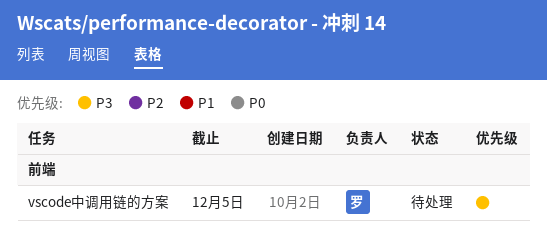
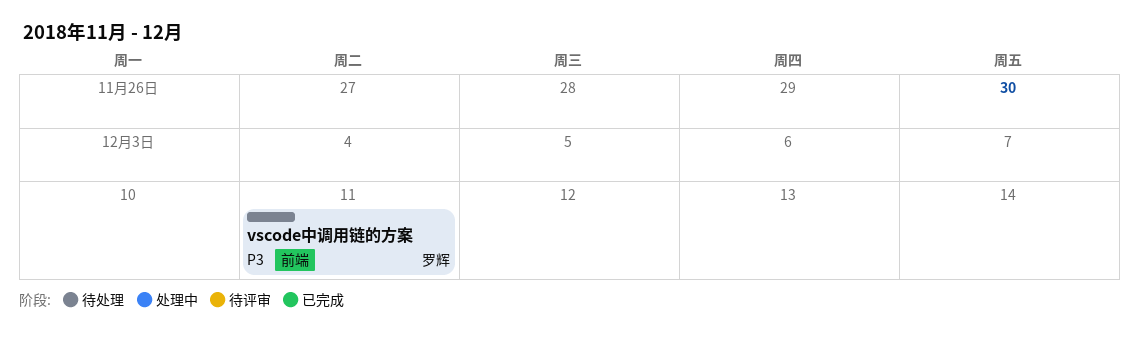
vscode中调用链的方案, due: Dec 5 -> Dec 11

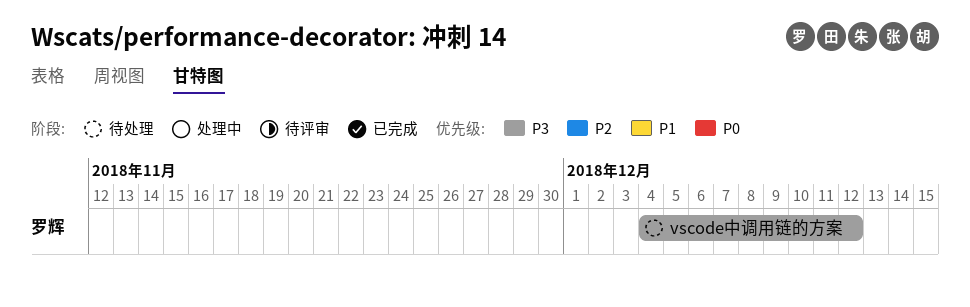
vscode中调用链的方案, due: Dec 11 -> Dec 12

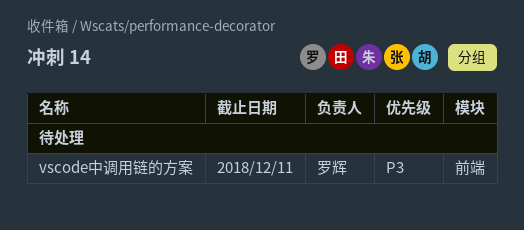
vscode中调用链的方案, due: Dec 12 -> Dec 11

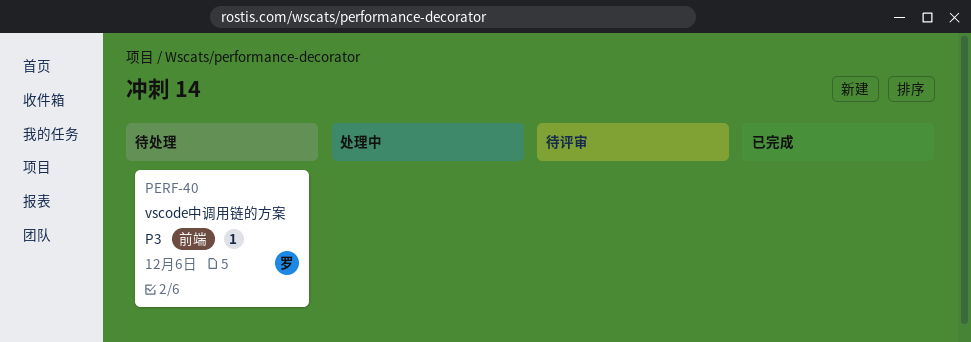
vscode中调用链的方案, due: Dec 11 -> Dec 6

